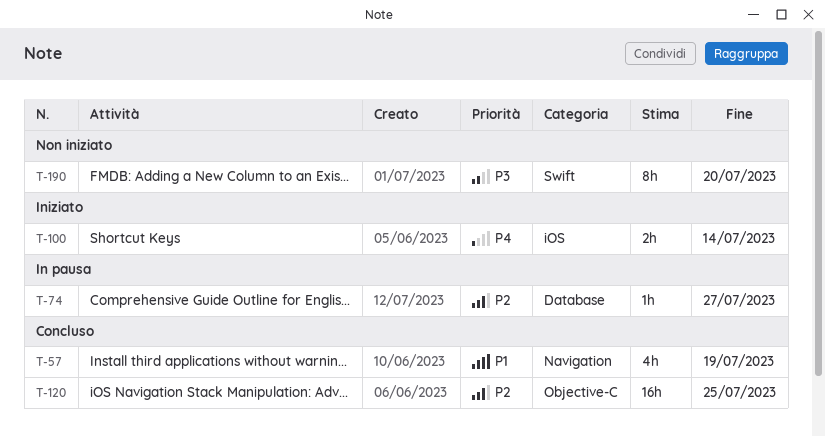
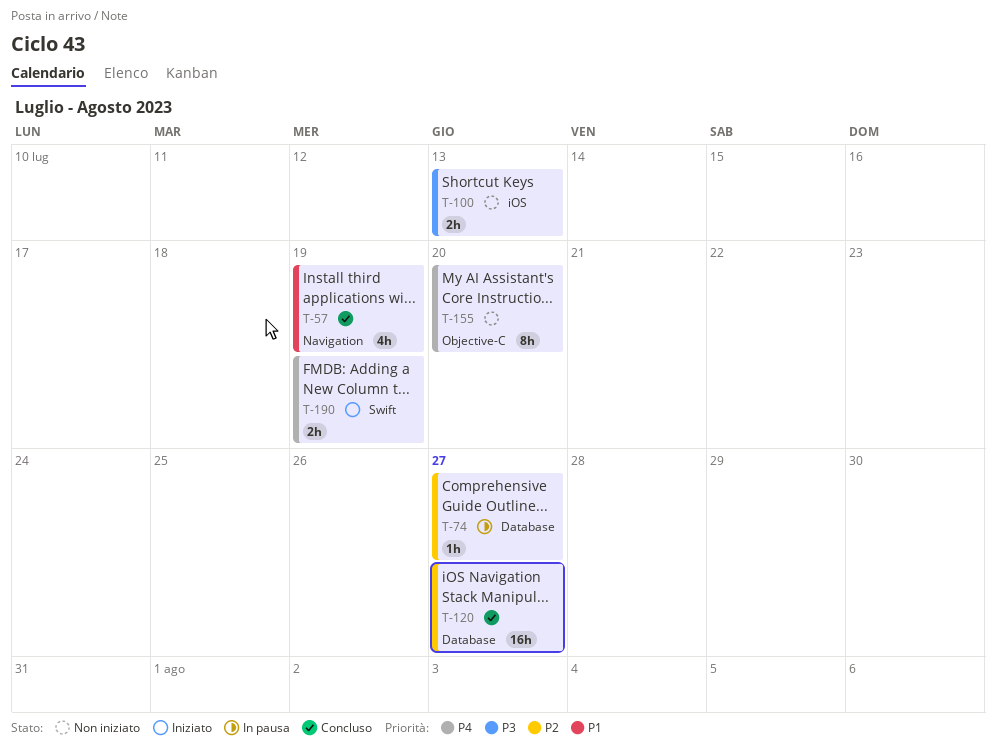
T-100, status: Iniziato -> Non iniziato
T-100, priority: P4 -> P3
T-100, due: Jul 14 -> Jul 13
T-120, label: Objective-C -> Database
T-120, due: Jul 25 -> Jul 27
T-155: none -> present
T-190, status: Non iniziato -> Iniziato
T-190, priority: P3 -> P4
T-190, estimate: 8h -> 2h
T-190, due: Jul 20 -> Jul 19

